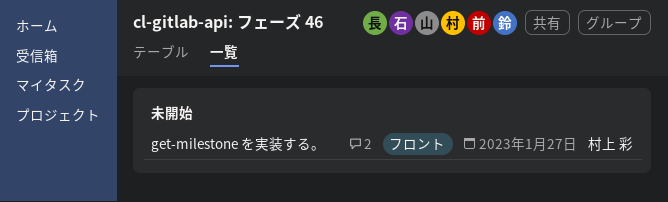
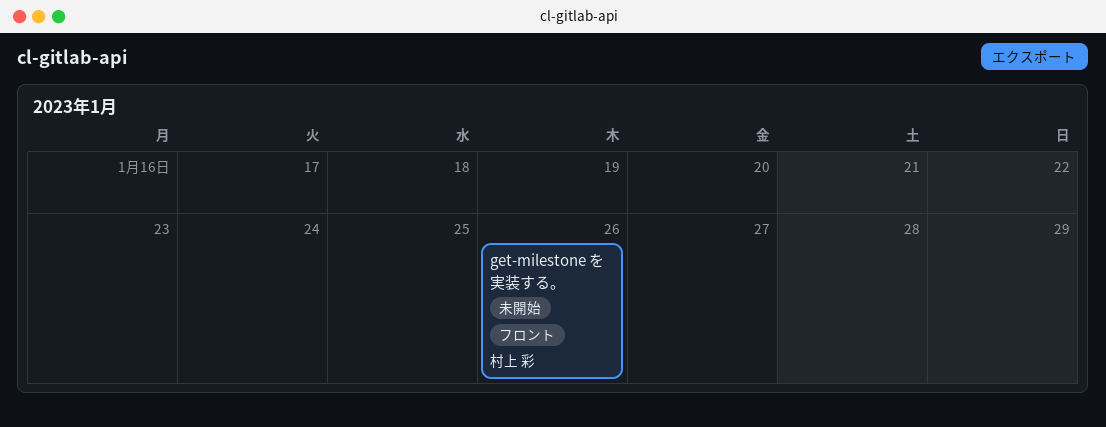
get-milestone を実装する。, due: Jan 27 -> Jan 26

